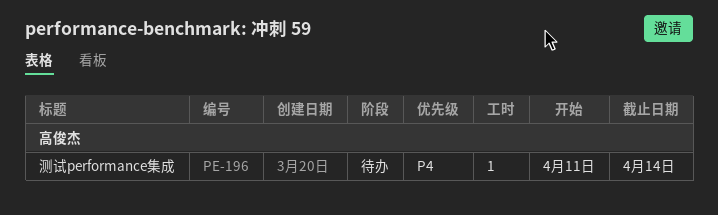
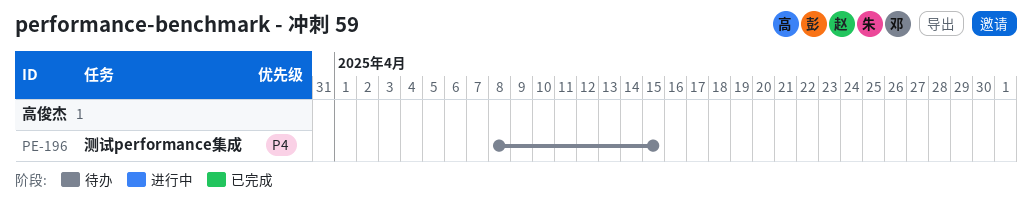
PE-196, start: Apr 11 -> Apr 8
PE-196, due: Apr 14 -> Apr 15

